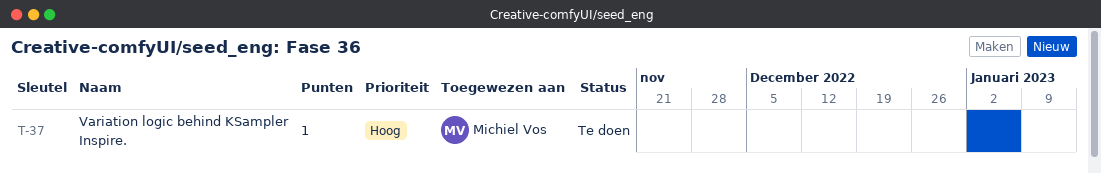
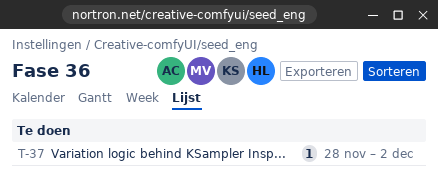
T-37, start: Jan 2 -> Nov 28
T-37, due: Jan 6 -> Dec 2

